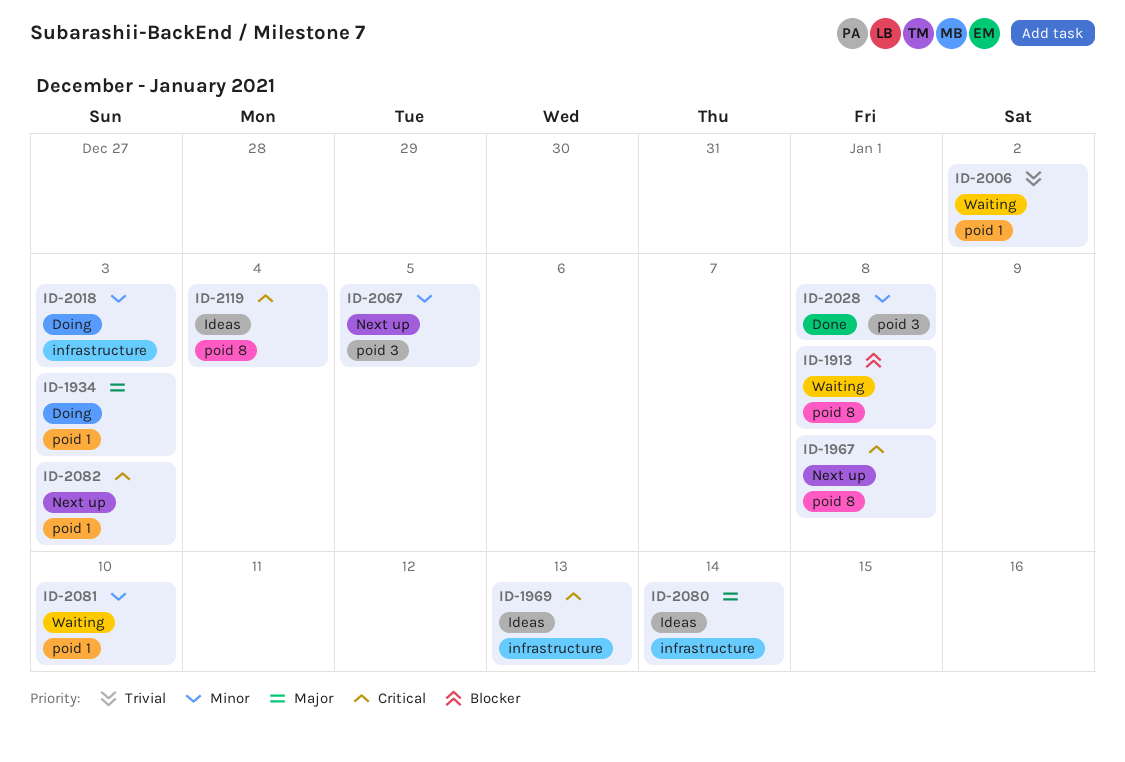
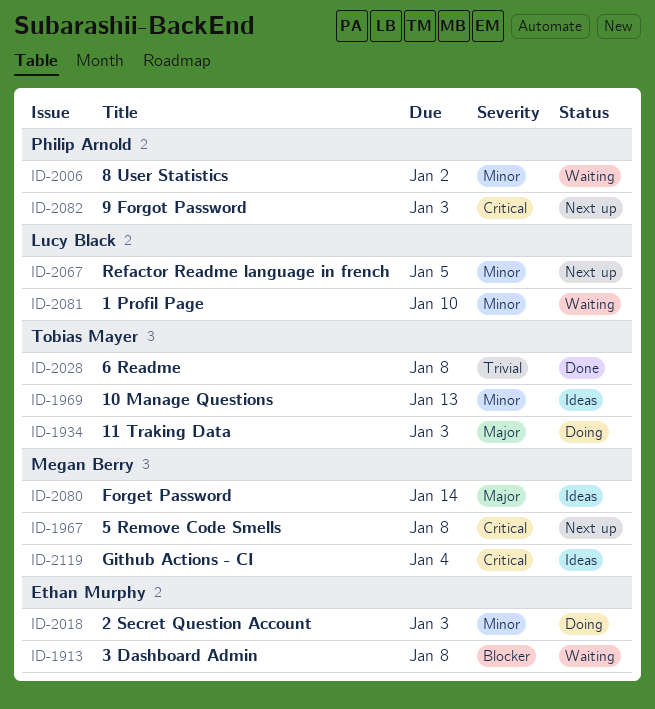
ID-1969, priority: Critical -> Minor
ID-2006, priority: Trivial -> Minor
ID-2028, priority: Minor -> Trivial

